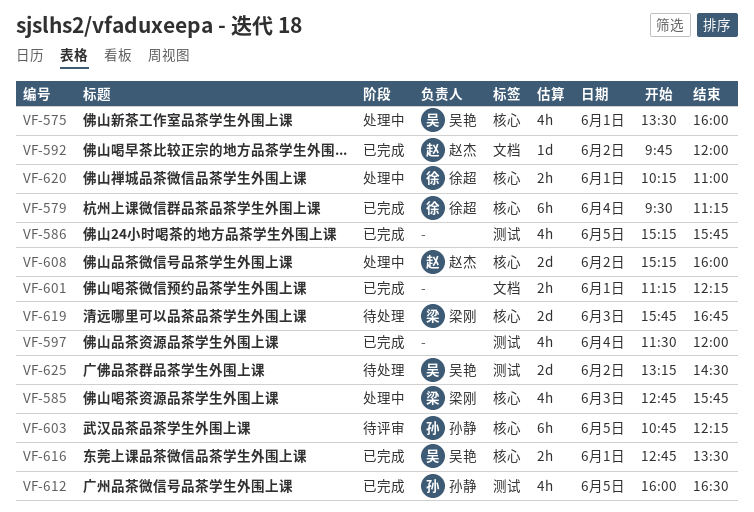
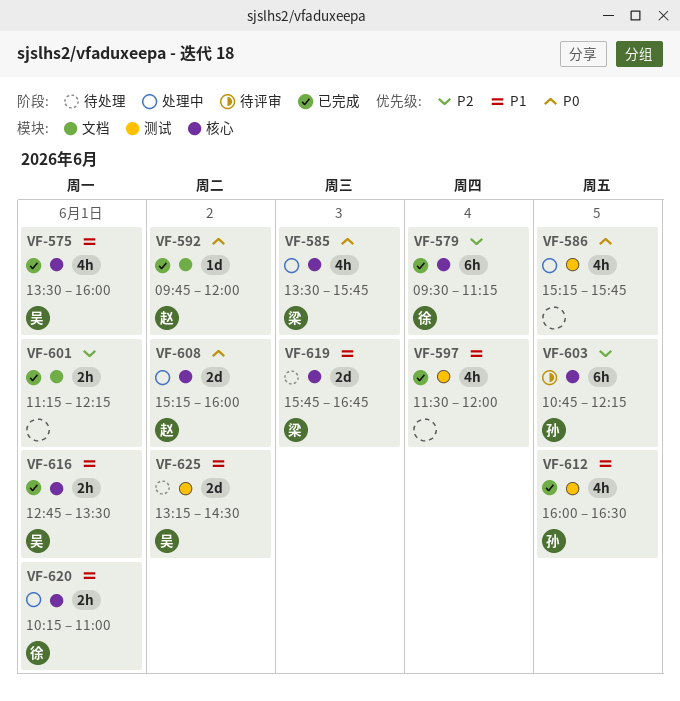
VF-575, status: 处理中 -> 已完成
VF-585, begins: 12:45 -> 13:30
VF-586, status: 已完成 -> 处理中

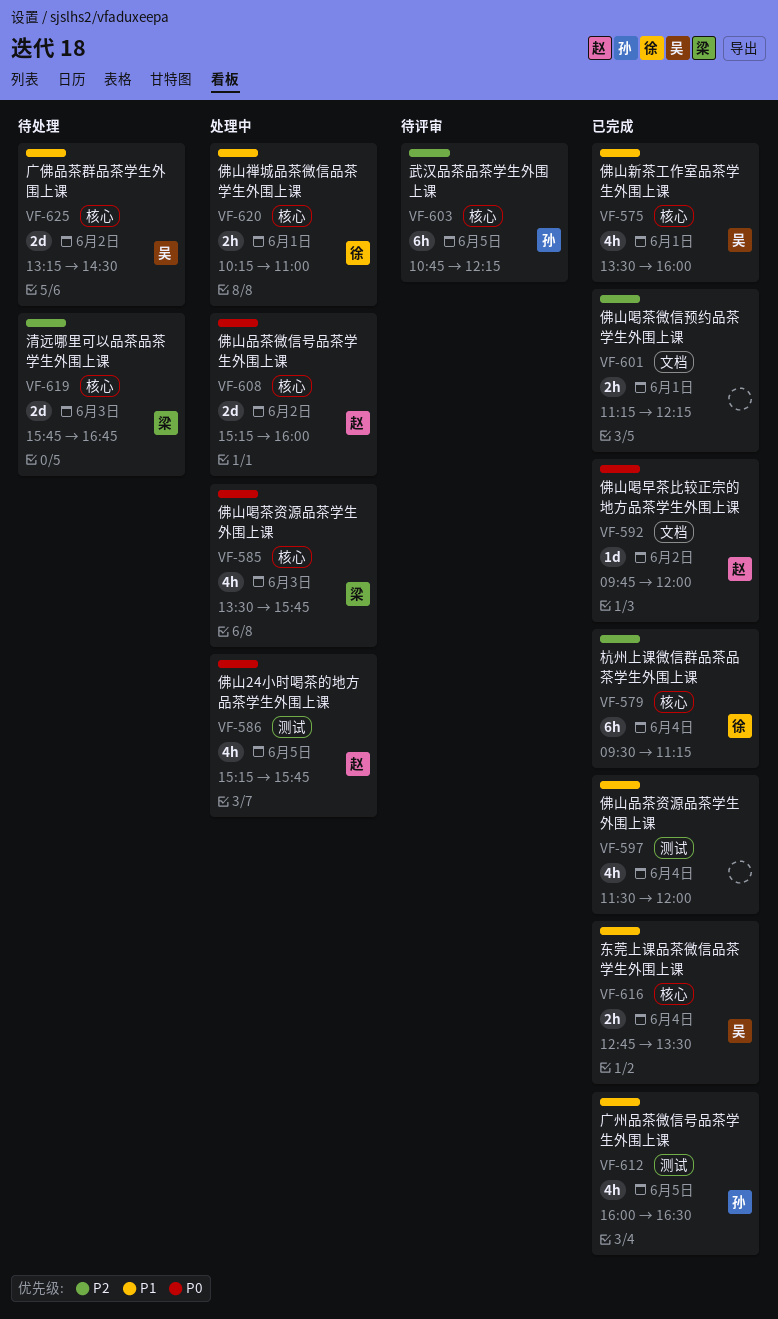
VF-586, owner: none -> 赵
VF-616, day: Jun 1 -> Jun 4
VF-619, priority: P1 -> P2
VF-625, label: 测试 -> 核心

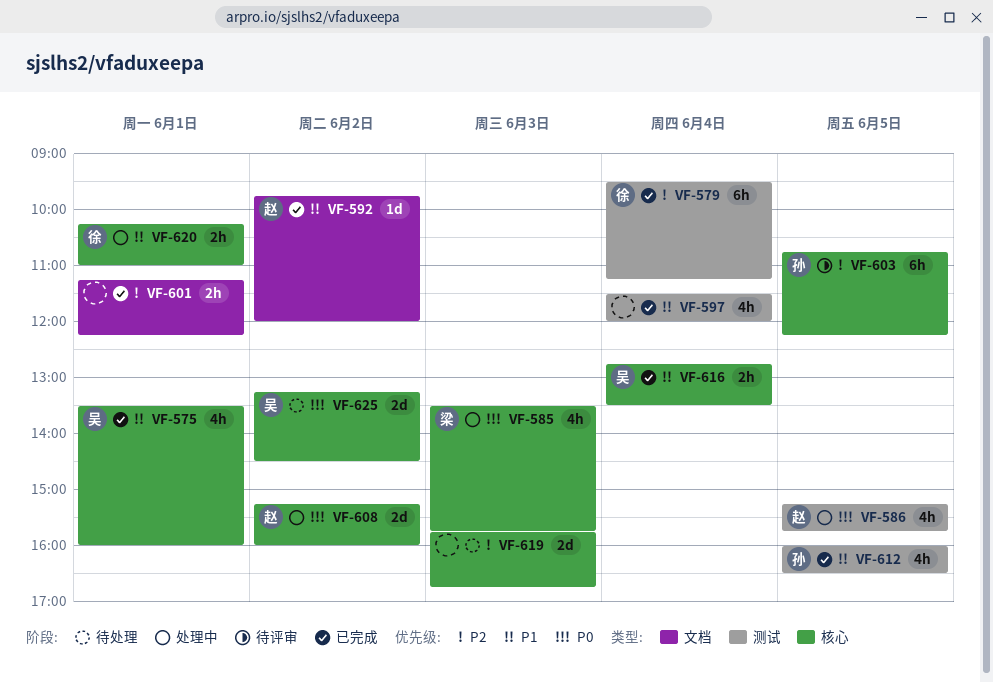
VF-579, label: 核心 -> 测试
VF-592, priority: P0 -> P1
VF-619, owner: 梁 -> none
VF-625, priority: P1 -> P0

